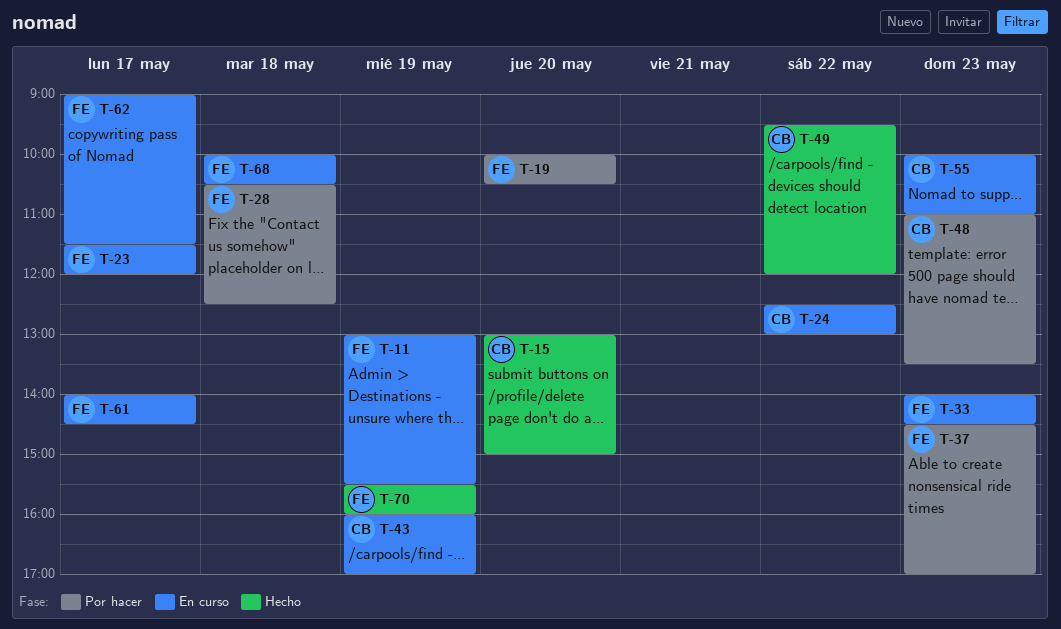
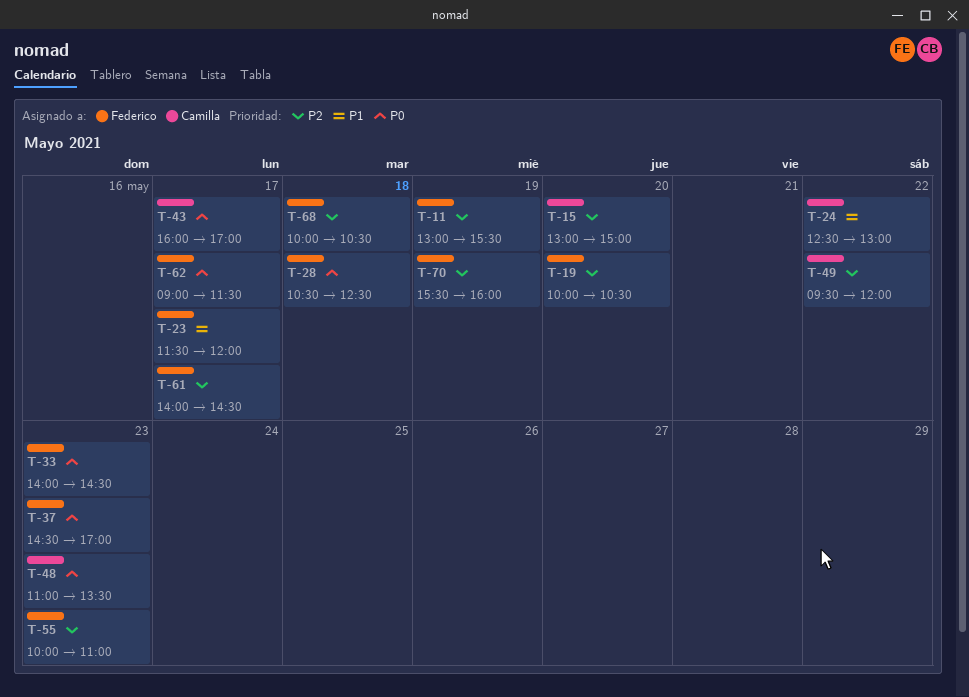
T-43, day: May 19 -> May 17
T-55, owner: Camilla -> Federico

